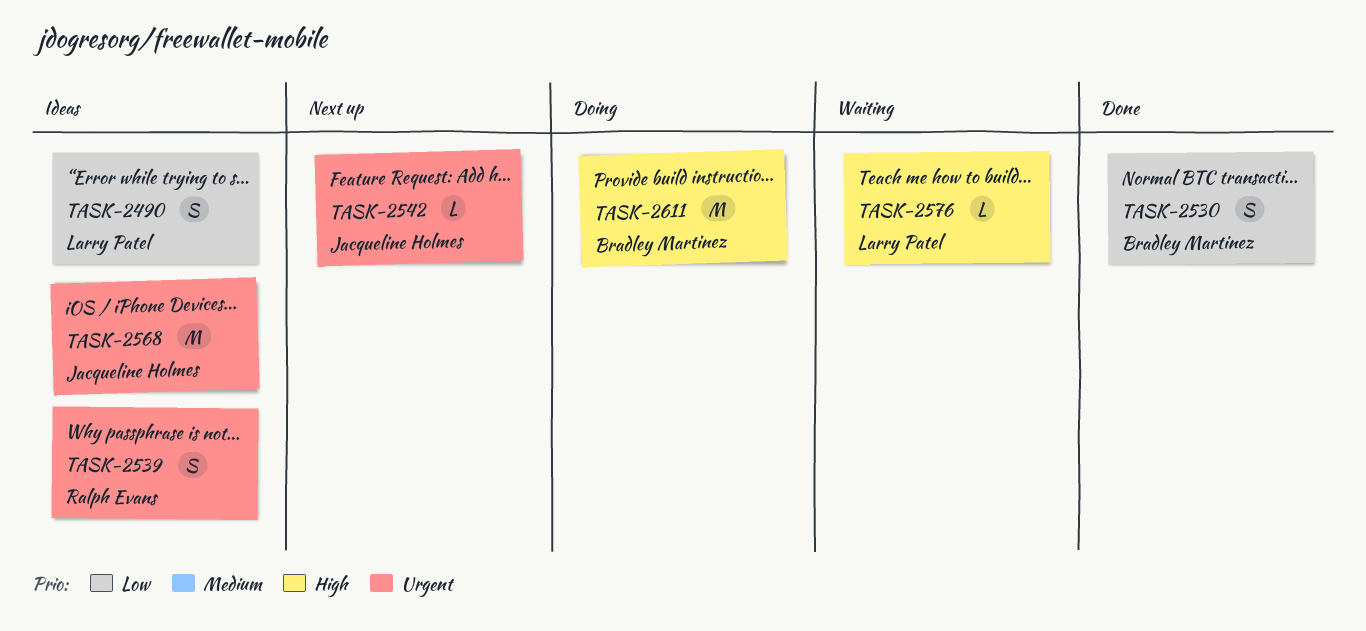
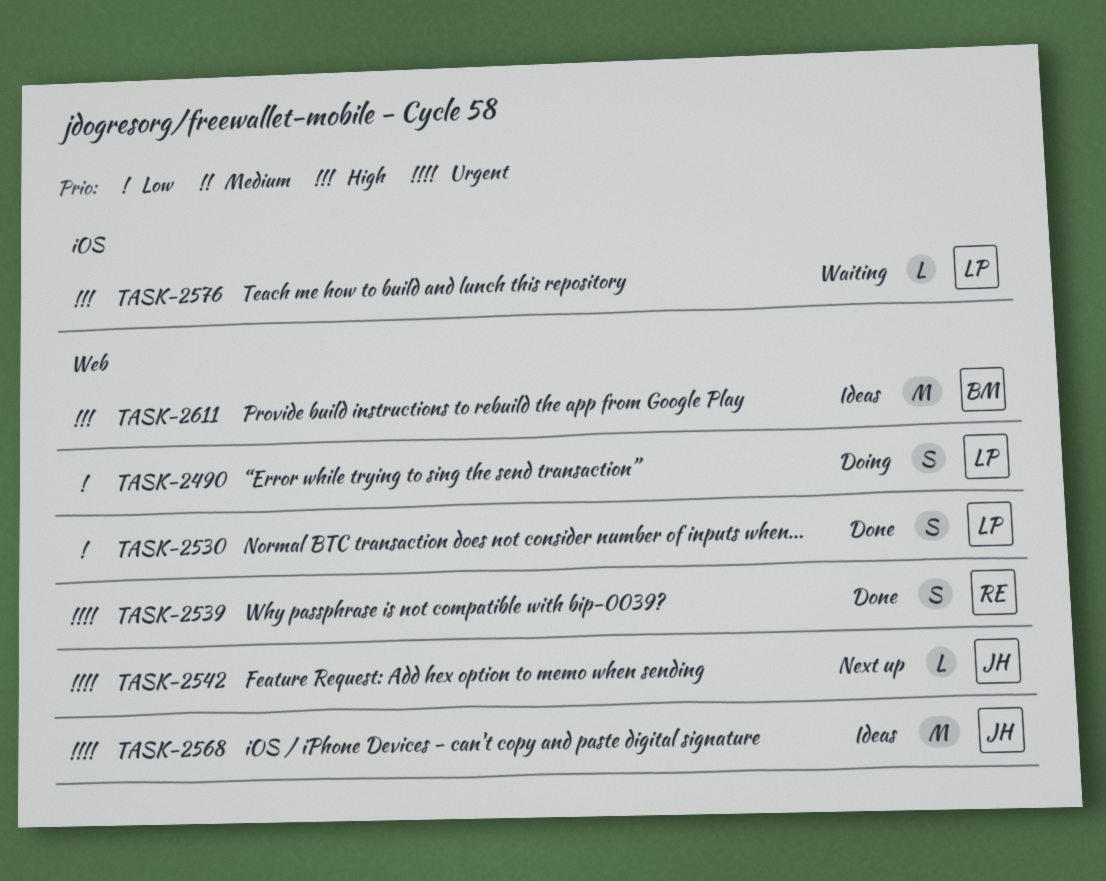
TASK-2490, status: Ideas -> Doing
TASK-2530, owner: Bradley Martinez -> Larry Patel
TASK-2539, status: Ideas -> Done
TASK-2611, status: Doing -> Ideas

